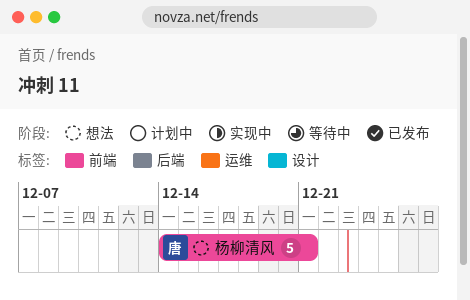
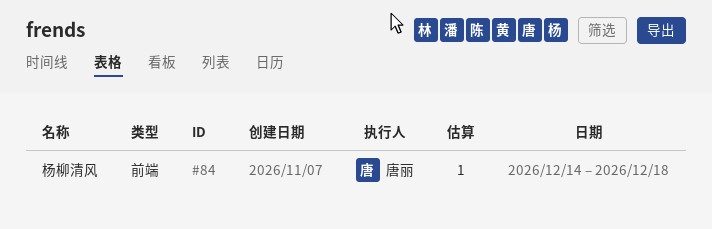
杨柳清风, estimate: 5 -> 1
杨柳清风, due: Dec 21 -> Dec 18

